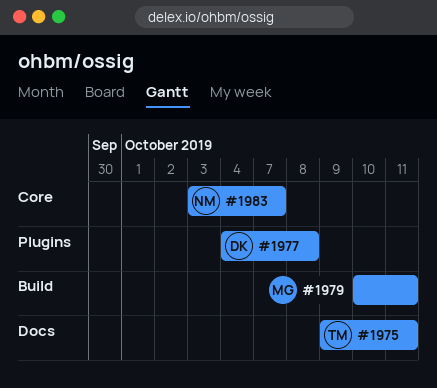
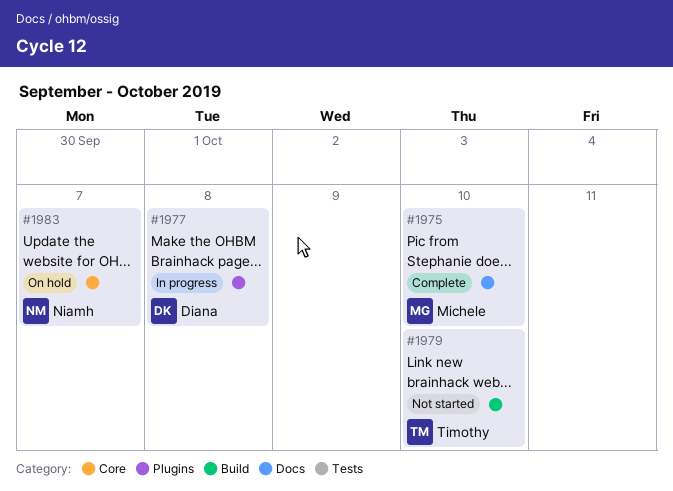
#1975, owner: Timothy -> Michele
#1975, due: Oct 11 -> Oct 10
#1979, owner: Michele -> Timothy
#1979, due: Oct 11 -> Oct 10

